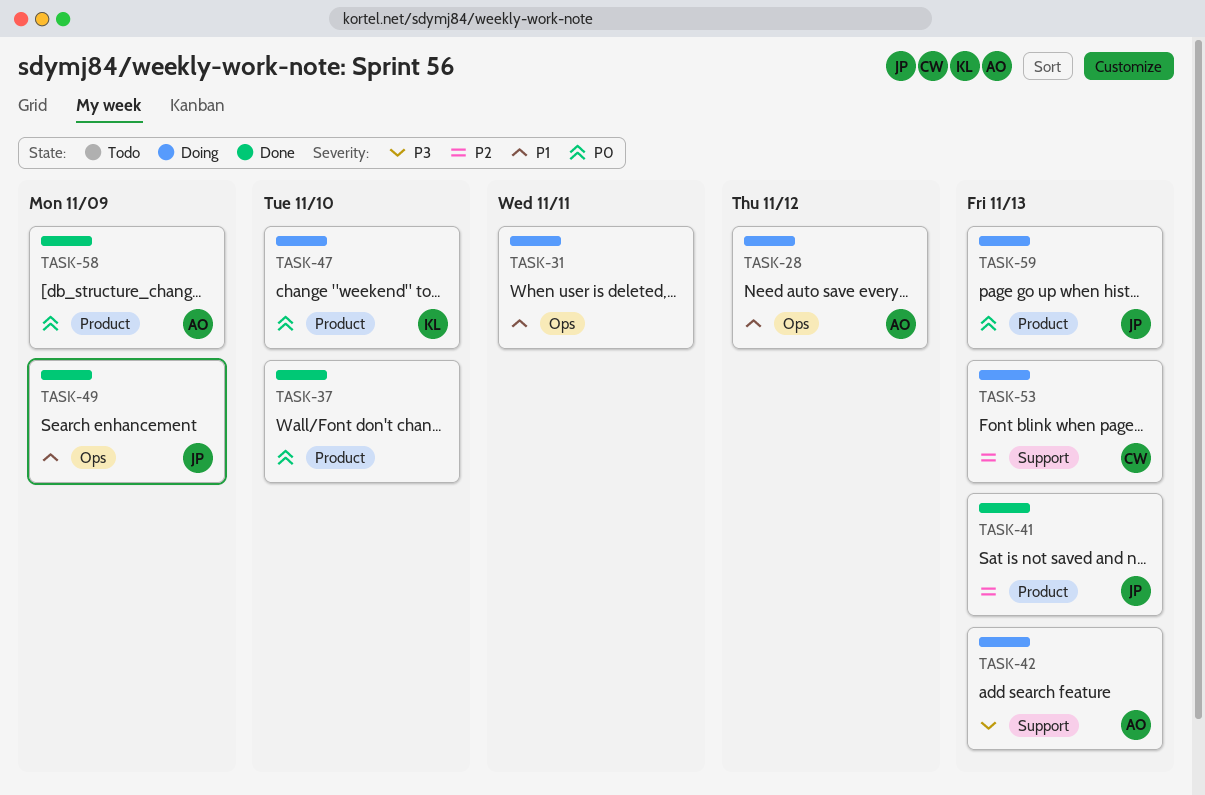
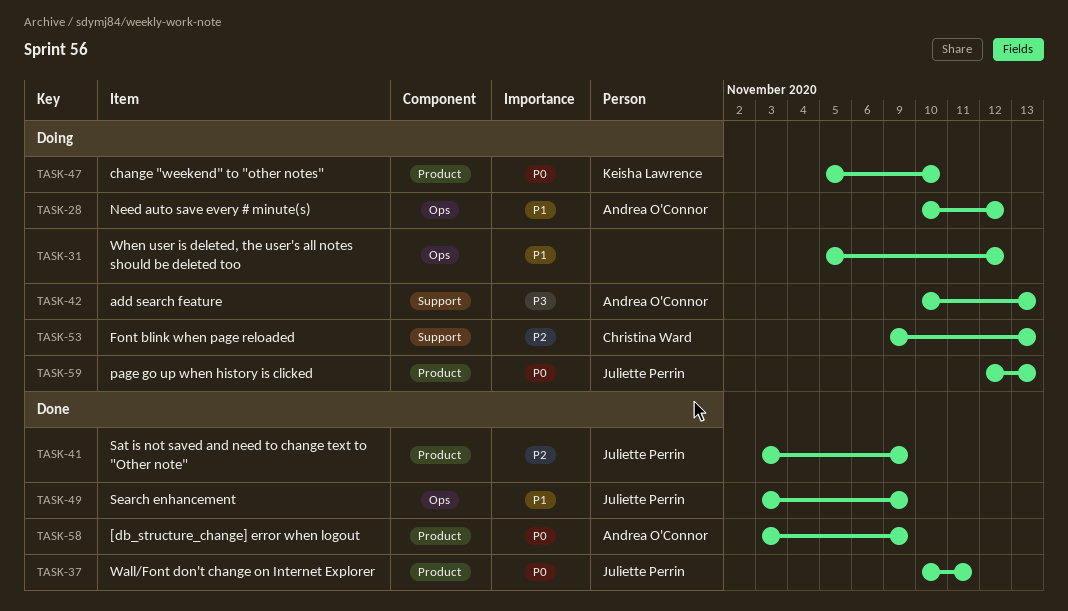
TASK-31, due: Nov 11 -> Nov 12
TASK-37, owner: none -> Juliette Perrin
TASK-37, due: Nov 10 -> Nov 11
TASK-41, due: Nov 13 -> Nov 9

